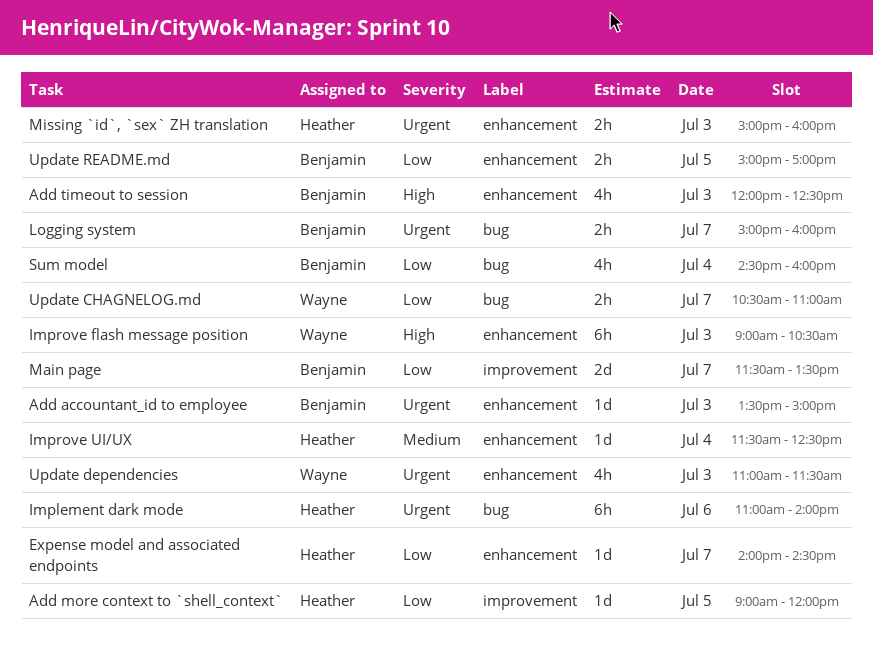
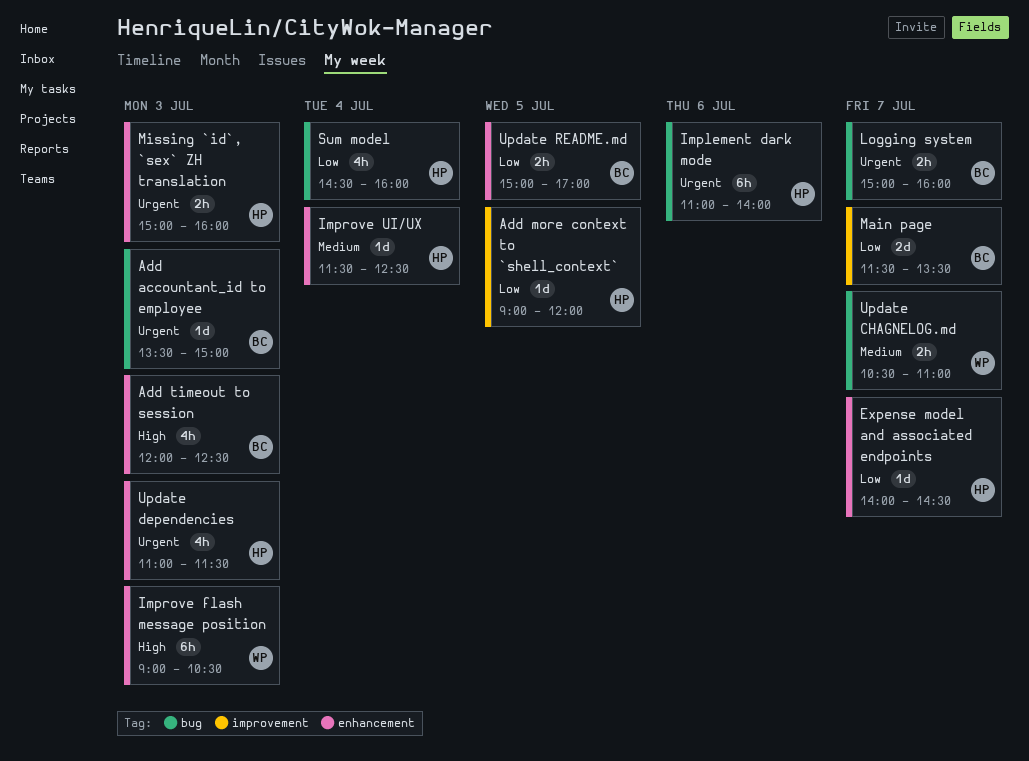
Add accountant_id to employee, label: enhancement -> bug
Sum model, owner: Benjamin -> Heather
Update CHAGNELOG.md, priority: Low -> Medium
Update dependencies, owner: Wayne -> Heather

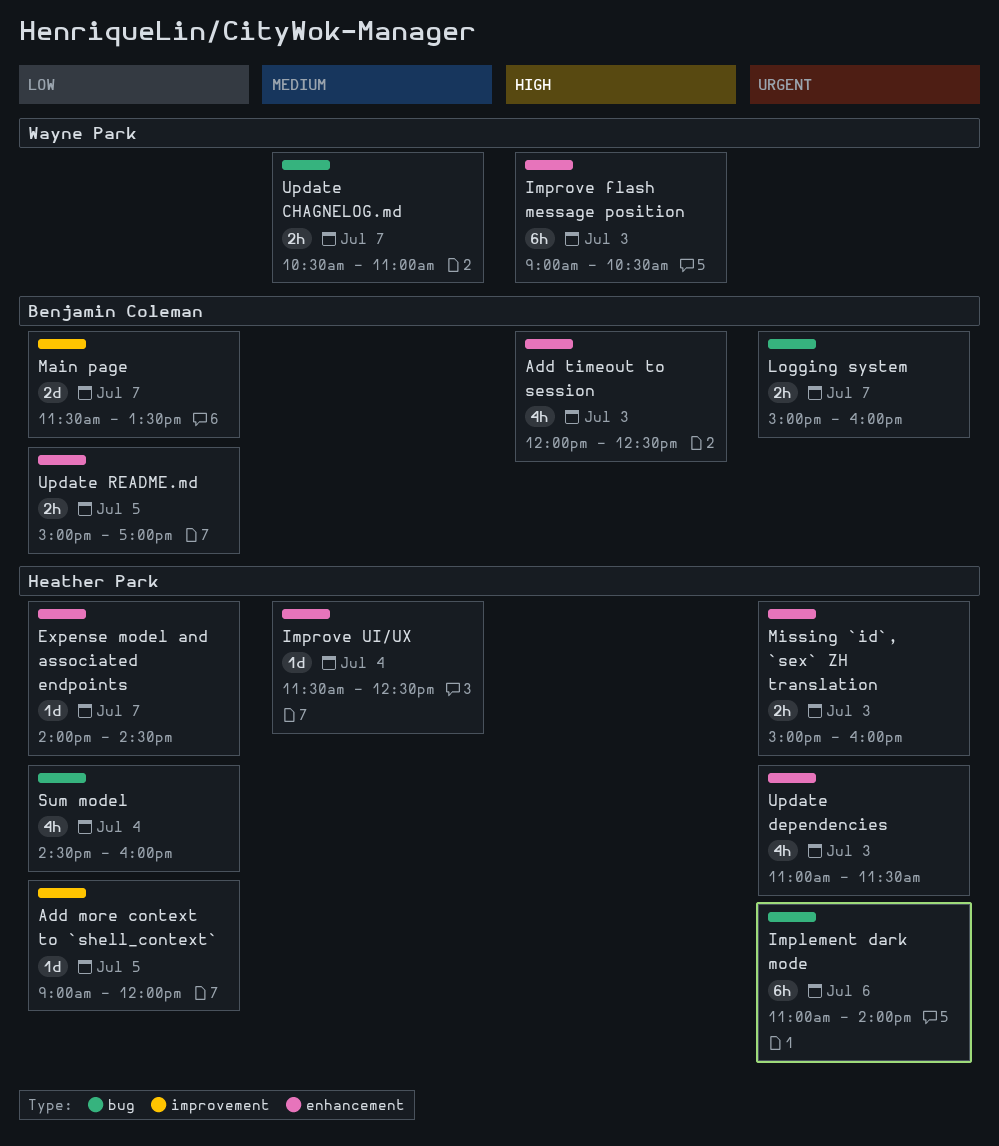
Add accountant_id to employee: present -> none

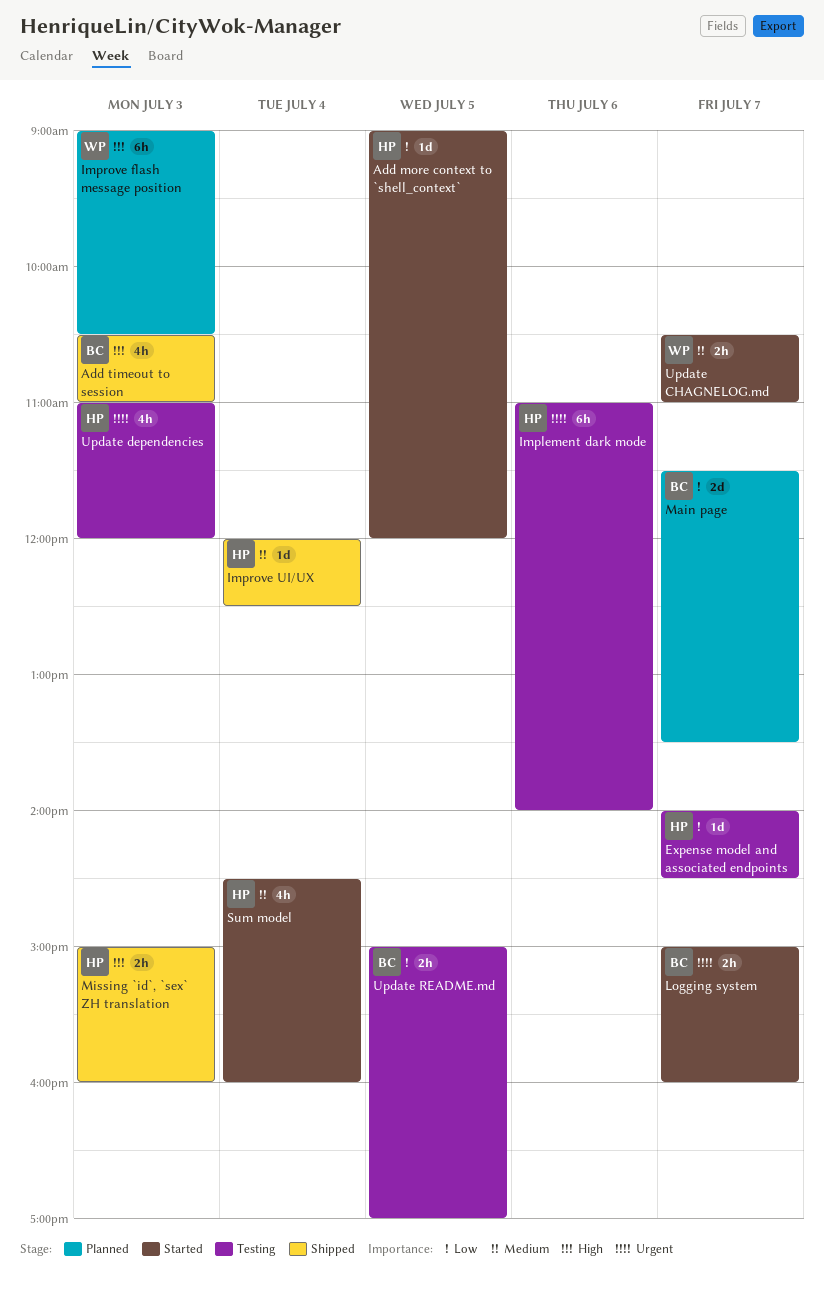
Add timeout to session, begins: 12:00 -> 10:30
Add timeout to session, ends: 12:30 -> 11:00
Improve UI/UX, begins: 11:30 -> 12:00
Missing `id`, `sex` ZH translation, priority: Urgent -> High
Sum model, priority: Low -> Medium
Update dependencies, ends: 11:30 -> 12:00

